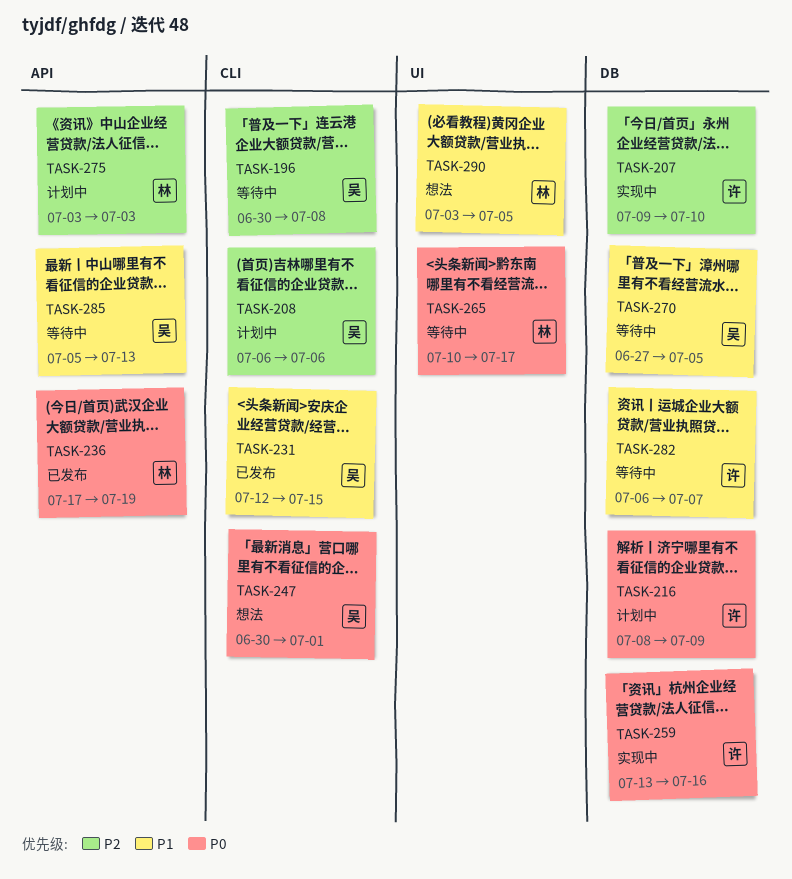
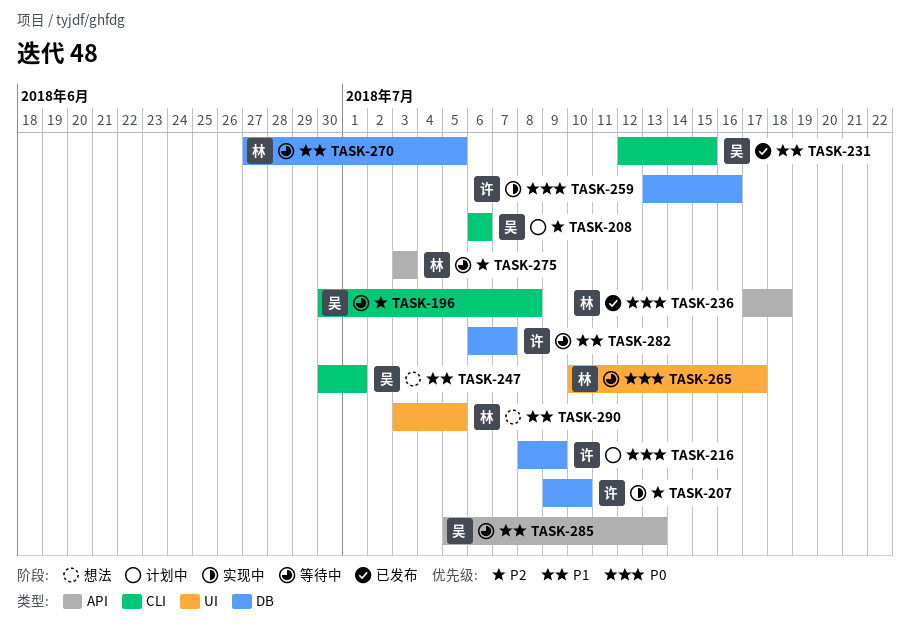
TASK-236, due: Jul 19 -> Jul 18
TASK-247, priority: P0 -> P1
TASK-270, owner: 吴 -> 林
TASK-275, status: 计划中 -> 等待中

